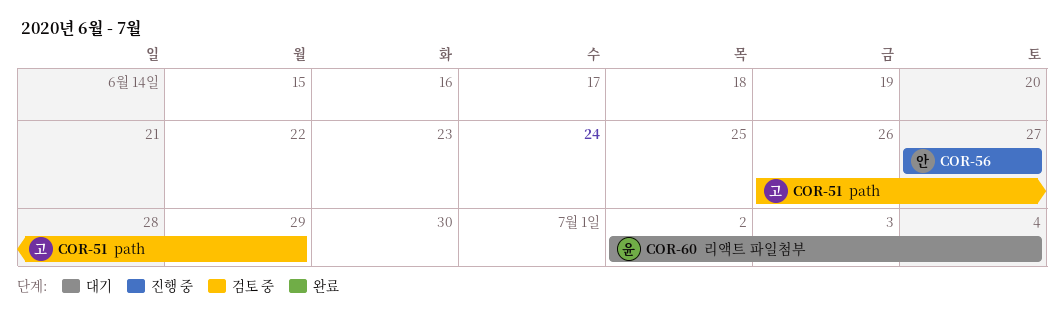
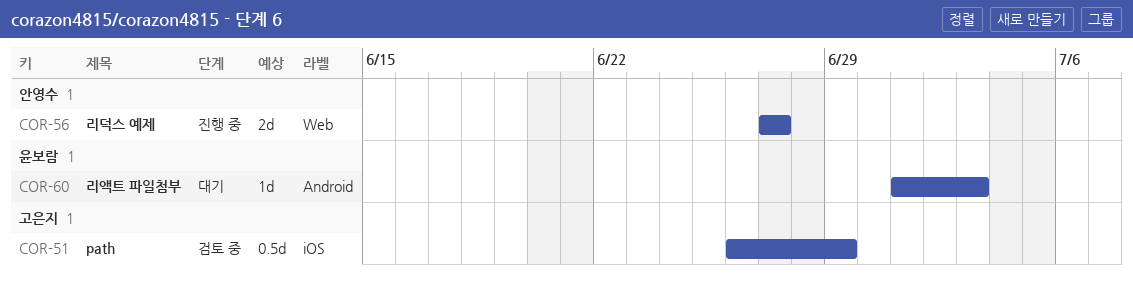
COR-60, start: Jul 2 -> Jul 1
COR-60, due: Jul 4 -> Jul 3

